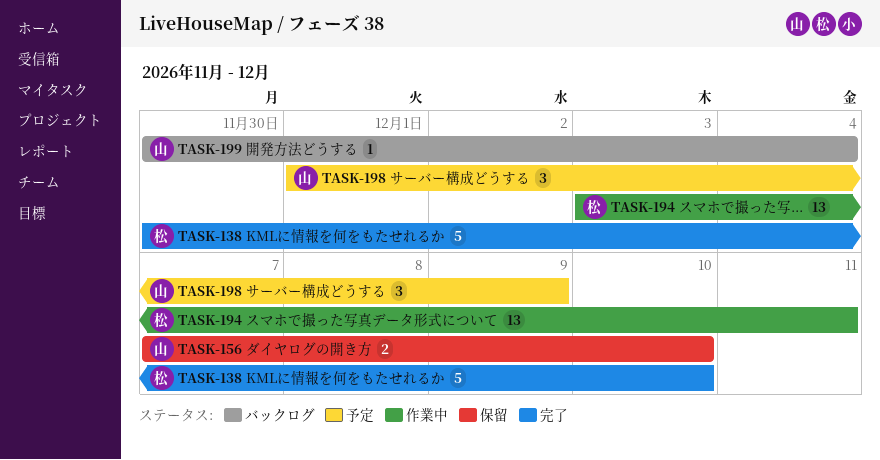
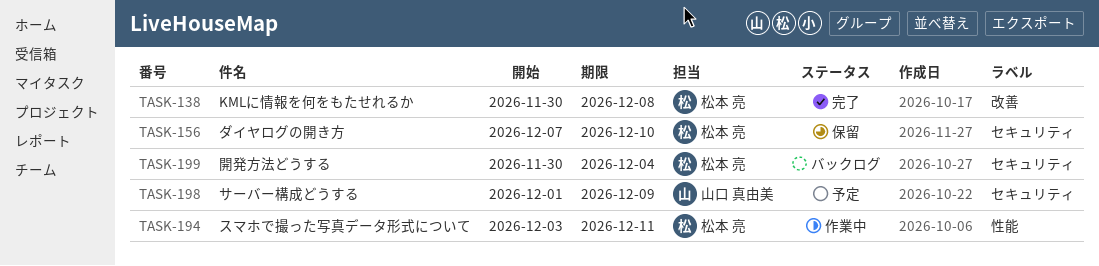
TASK-138, due: Dec 10 -> Dec 8
TASK-156, owner: 山口 真由美 -> 松本 亮
TASK-199, owner: 山口 真由美 -> 松本 亮

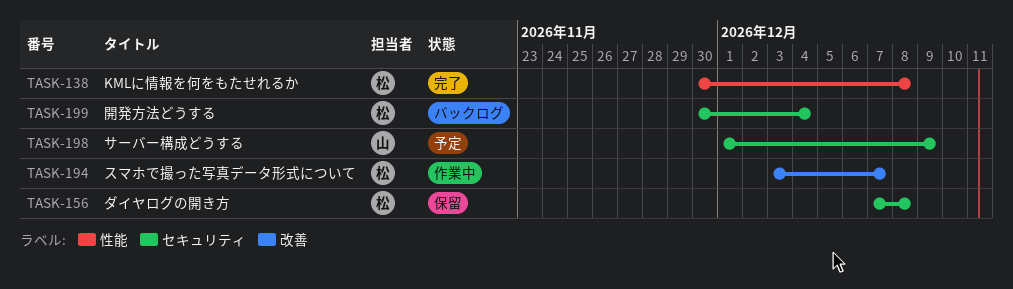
TASK-138, label: 改善 -> 性能
TASK-156, due: Dec 10 -> Dec 8
TASK-194, label: 性能 -> 改善
TASK-194, due: Dec 11 -> Dec 7

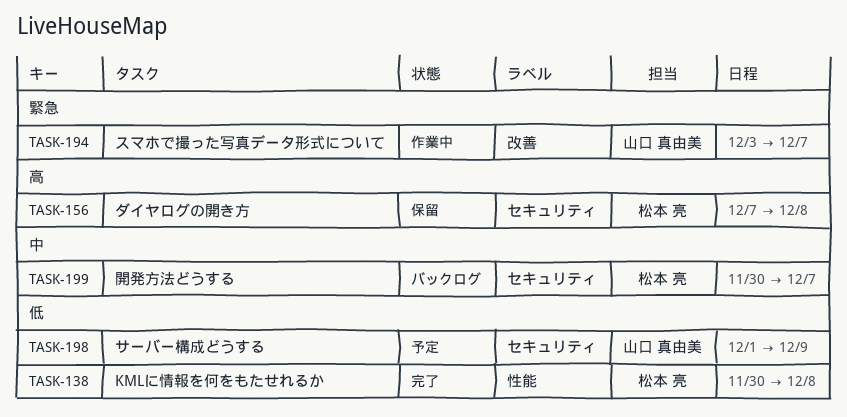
TASK-194, owner: 松本 亮 -> 山口 真由美
TASK-199, due: Dec 4 -> Dec 7

